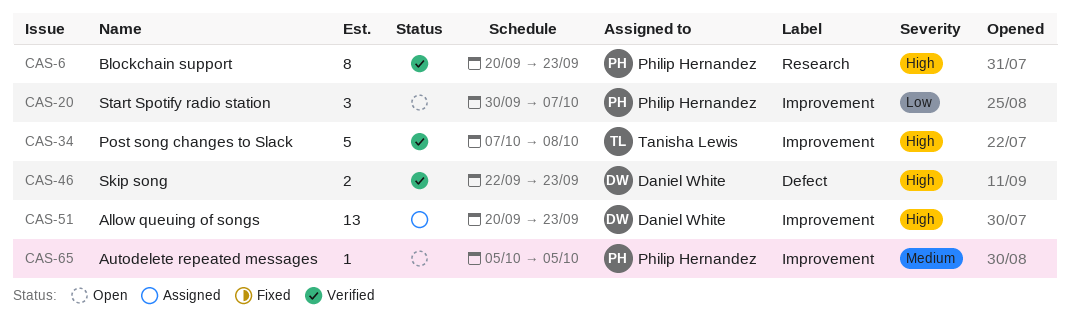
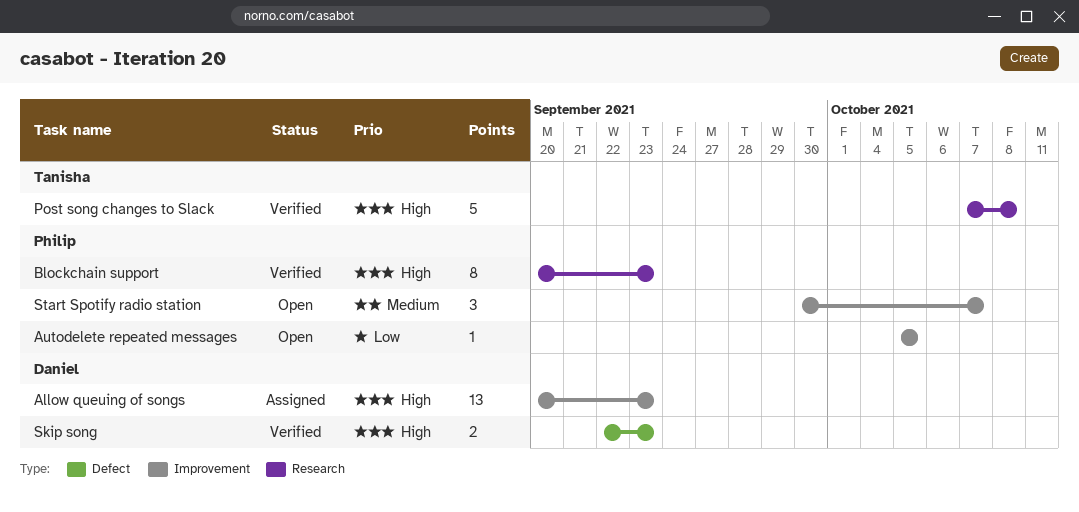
Autodelete repeated messages, priority: Medium -> Low
Post song changes to Slack, label: Improvement -> Research
Start Spotify radio station, priority: Low -> Medium

